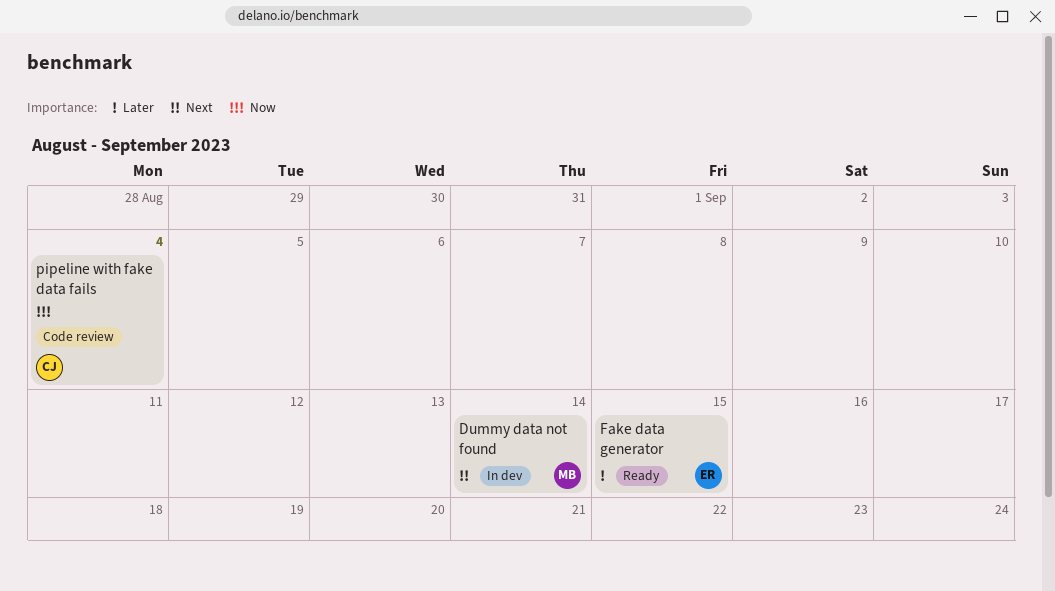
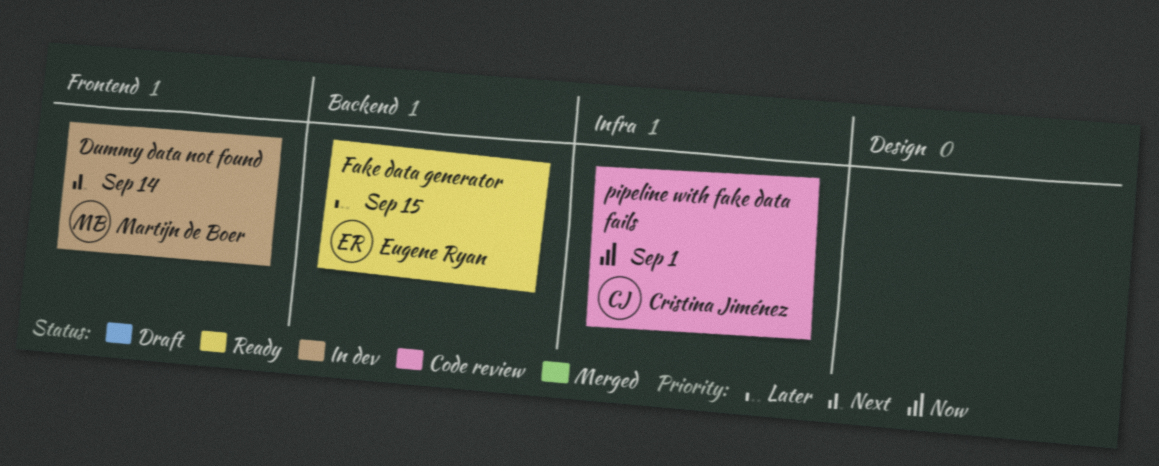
pipeline with fake data fails, due: Sep 4 -> Sep 1

